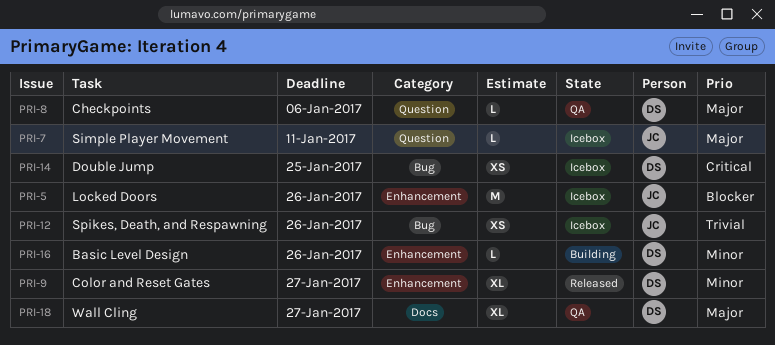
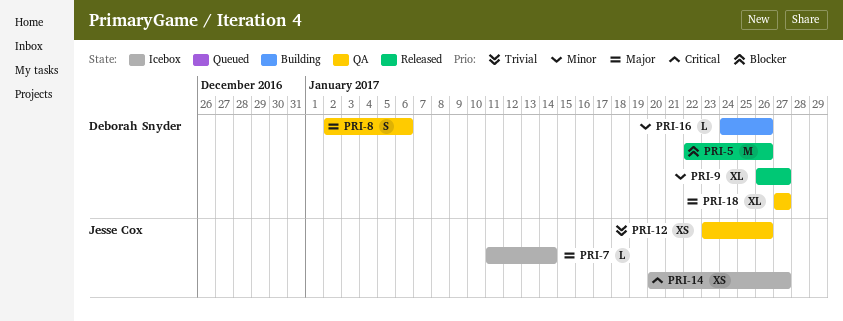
PRI-5, status: Icebox -> Released
PRI-5, owner: Jesse Cox -> Deborah Snyder
PRI-7, due: Jan 11 -> Jan 14
PRI-8, estimate: L -> S
PRI-12, status: Icebox -> QA
PRI-14, owner: Deborah Snyder -> Jesse Cox
PRI-14, due: Jan 25 -> Jan 27

